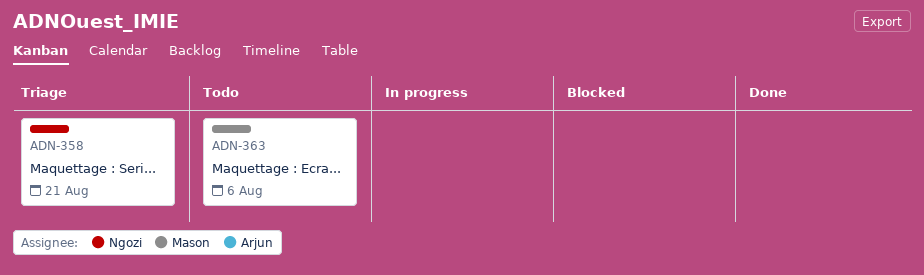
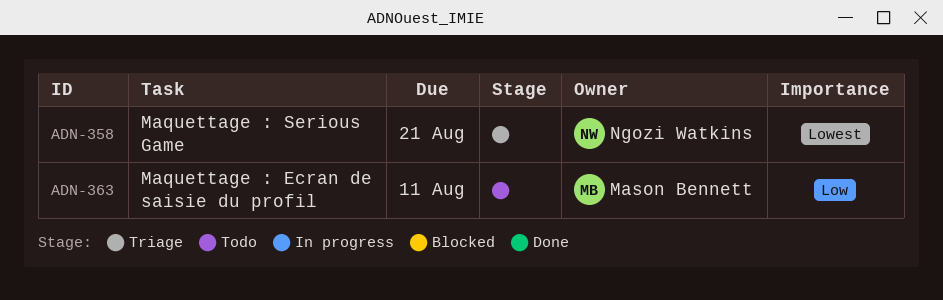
ADN-363, due: Aug 6 -> Aug 11

